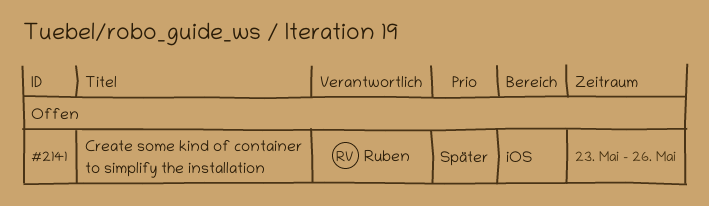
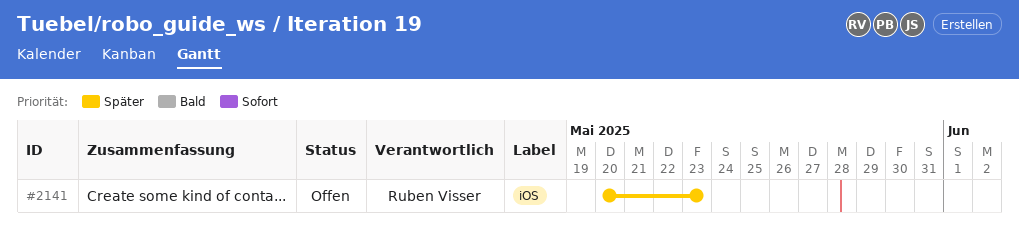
#2141, start: May 23 -> May 20
#2141, due: May 26 -> May 23

